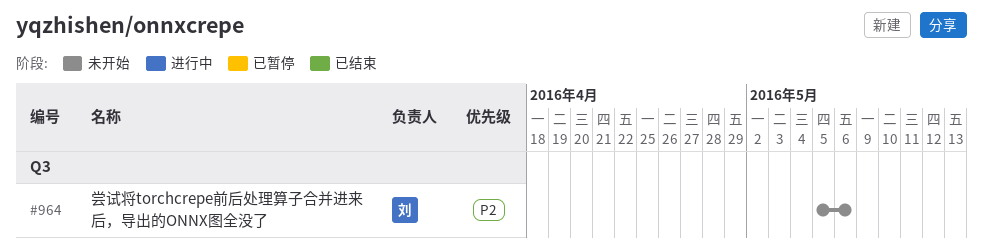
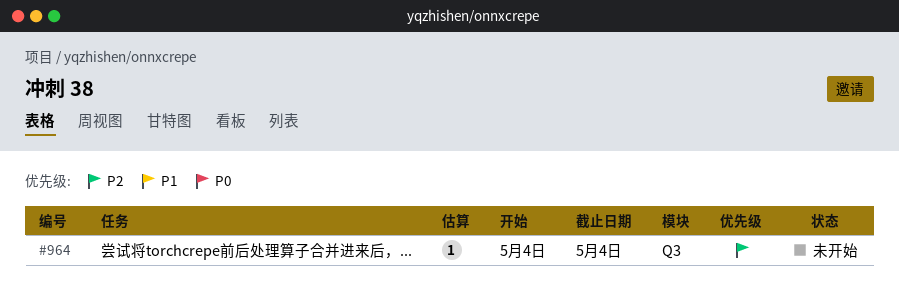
#964, start: May 5 -> May 4
#964, due: May 6 -> May 4

